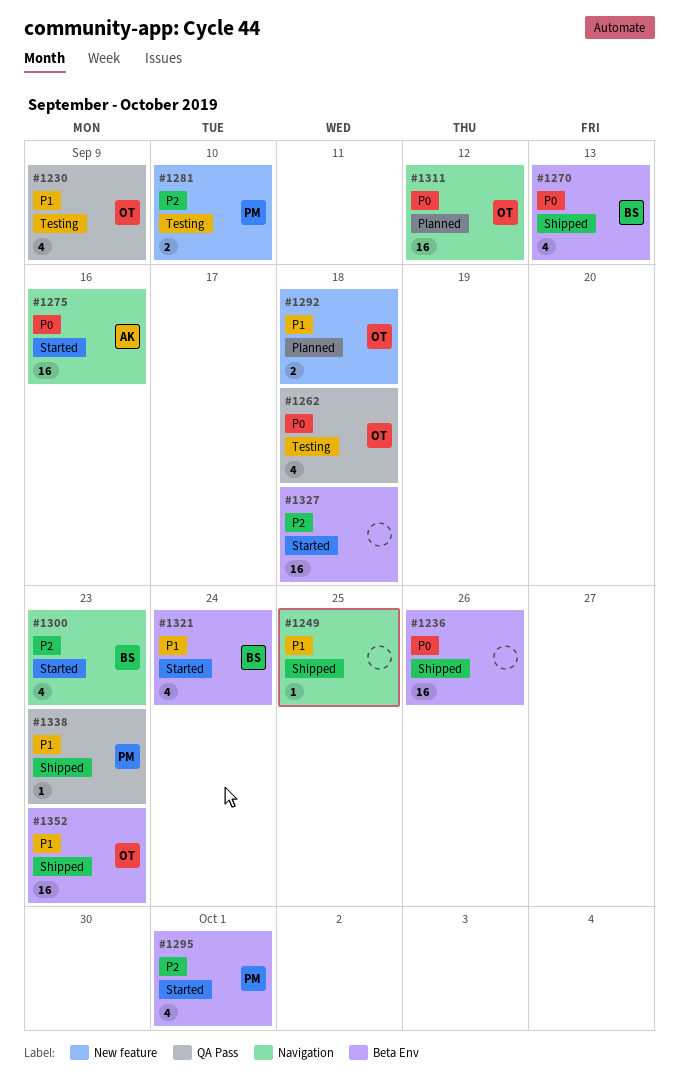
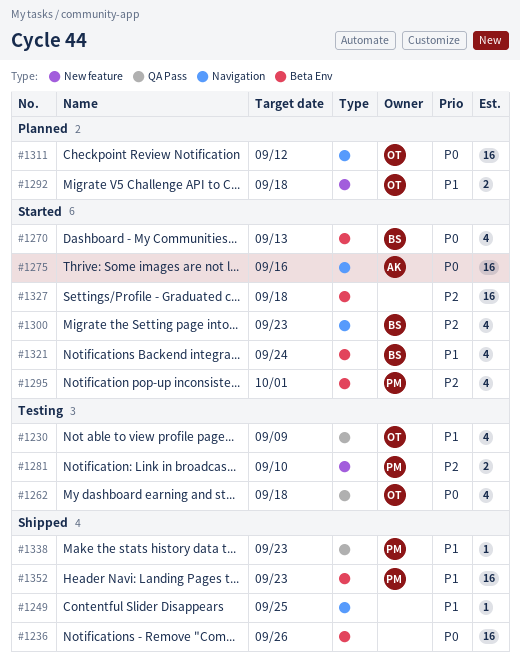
#1270, status: Shipped -> Started
#1352, owner: OT -> PM

